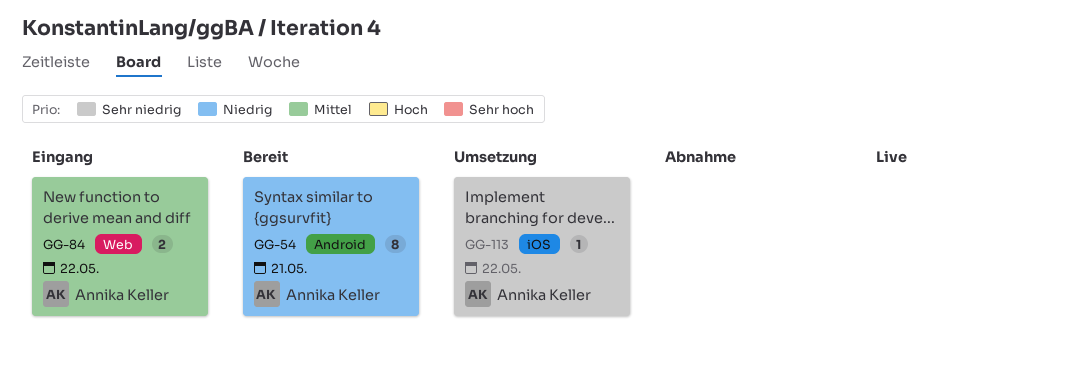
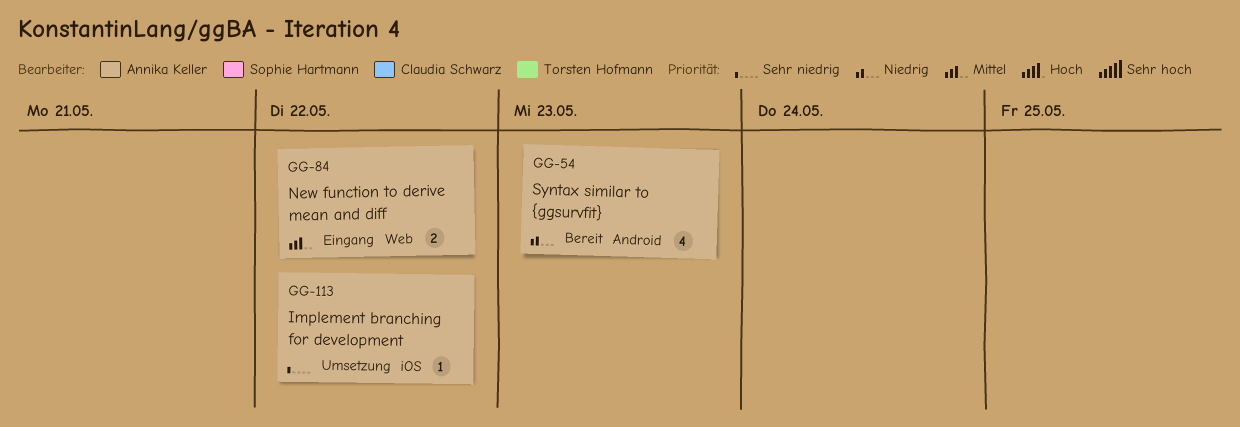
GG-54, estimate: 8 -> 4
GG-54, due: May 21 -> May 23

